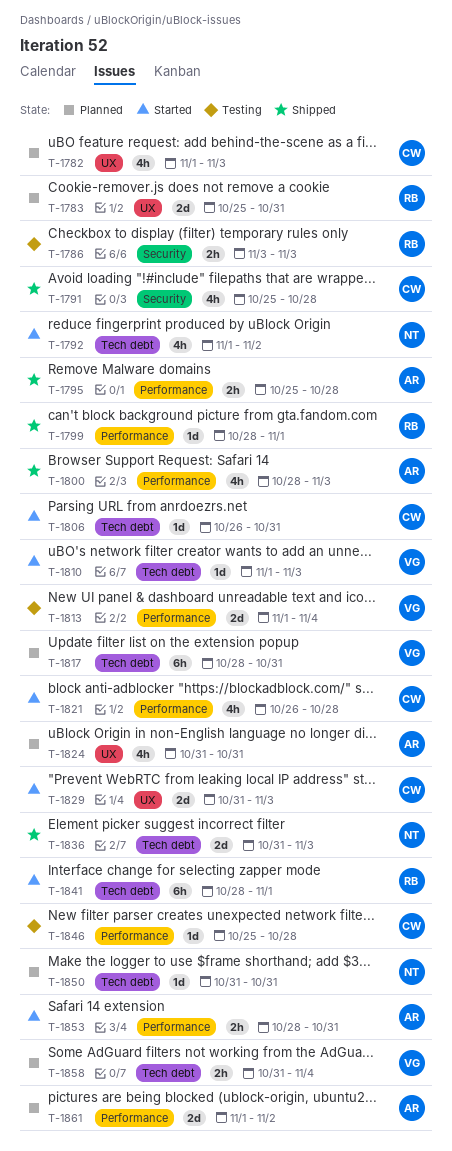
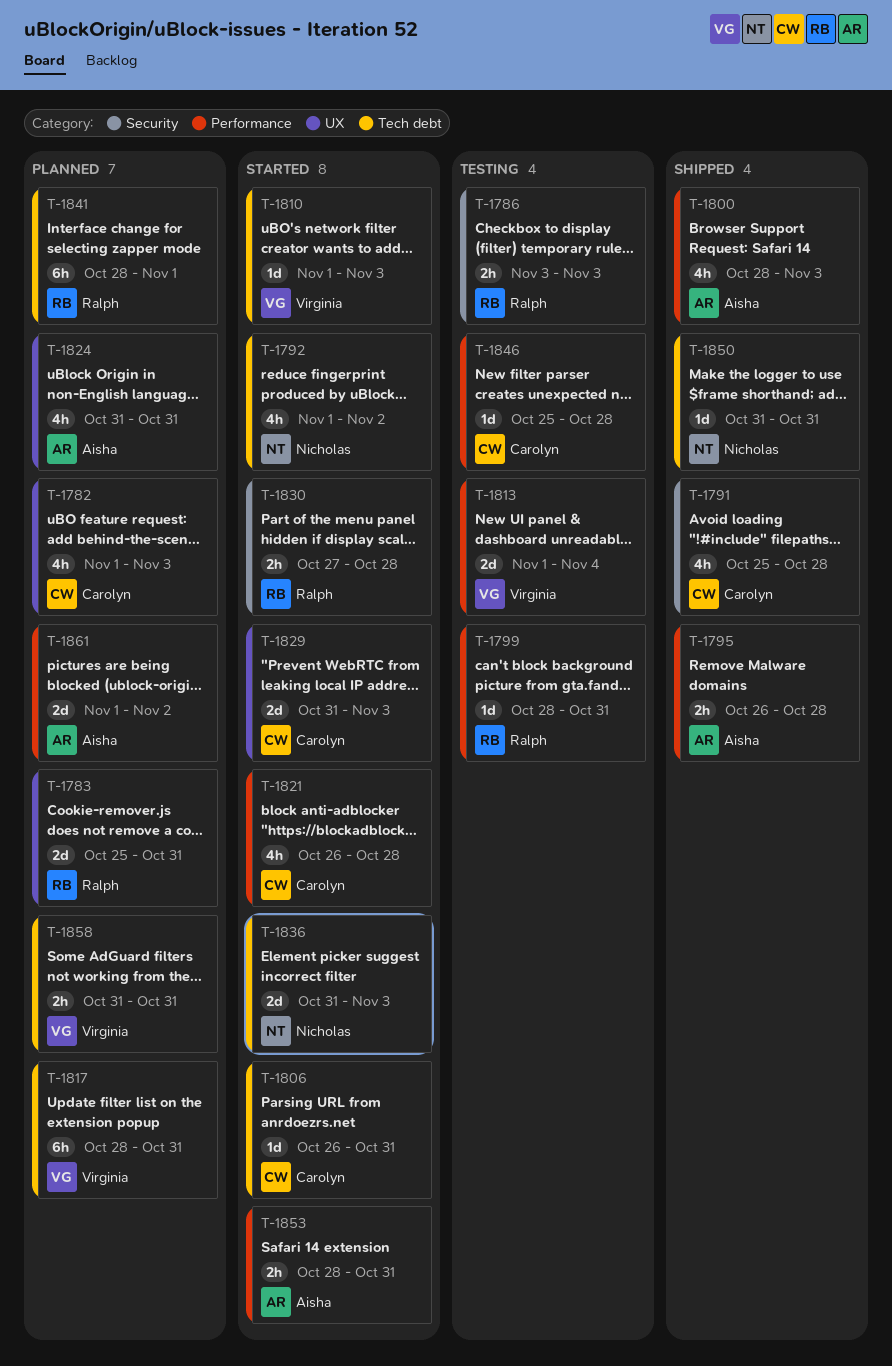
T-1795, start: Oct 25 -> Oct 26
T-1799, status: Shipped -> Testing
T-1799, due: Nov 1 -> Oct 31
T-1830: none -> present
T-1836, status: Shipped -> Started
T-1841, status: Started -> Planned
T-1850, status: Planned -> Shipped
T-1858, due: Nov 4 -> Oct 31

